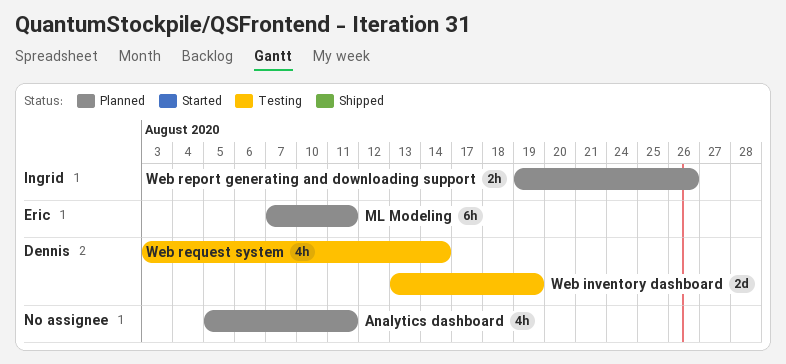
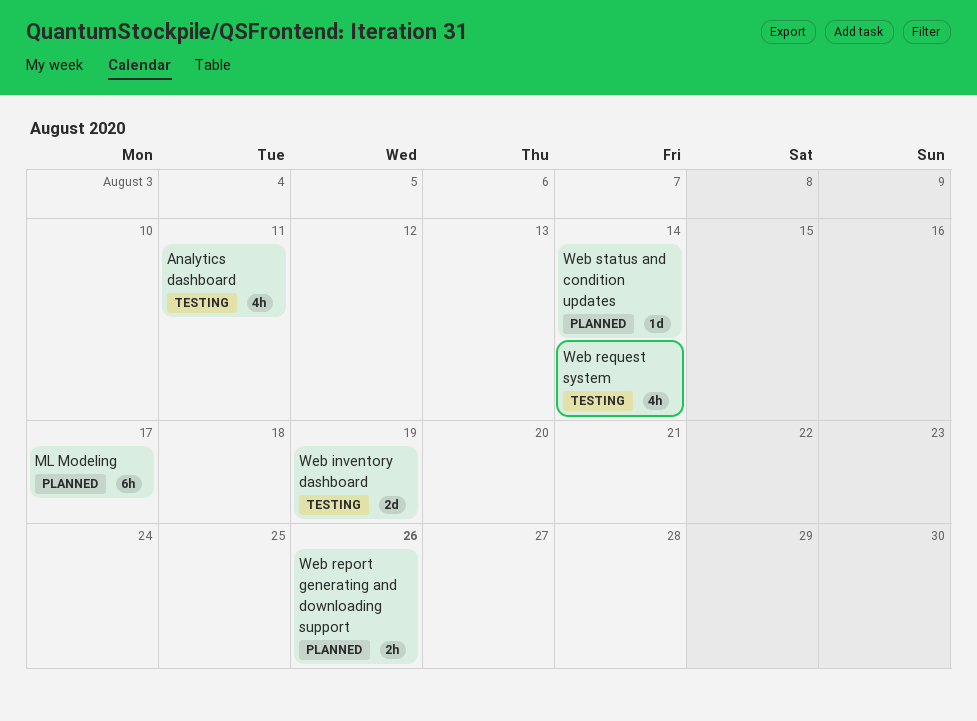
Analytics dashboard, status: Planned -> Testing
ML Modeling, due: Aug 11 -> Aug 17
Web status and condition updates: none -> present

